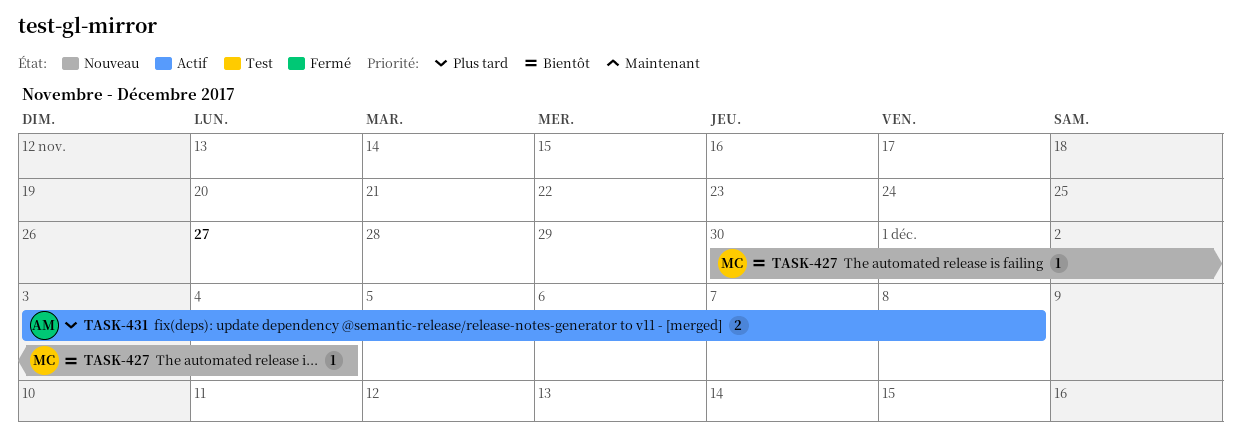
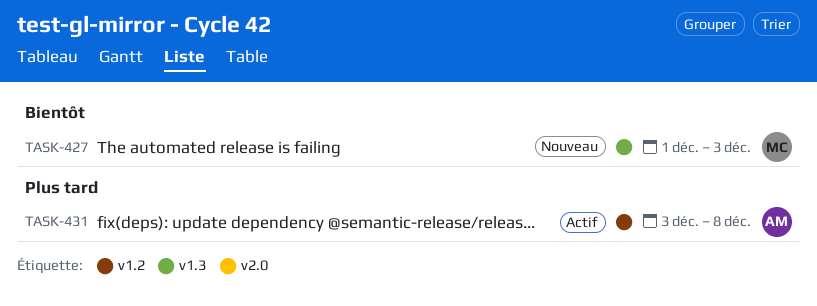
TASK-427, start: Nov 30 -> Dec 1
TASK-427, due: Dec 4 -> Dec 3

